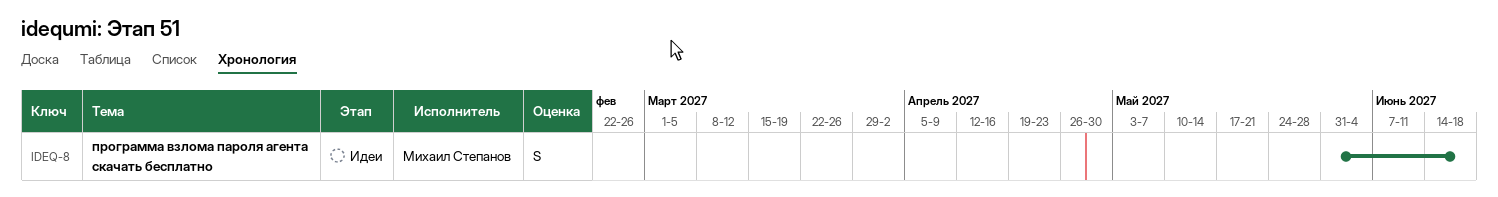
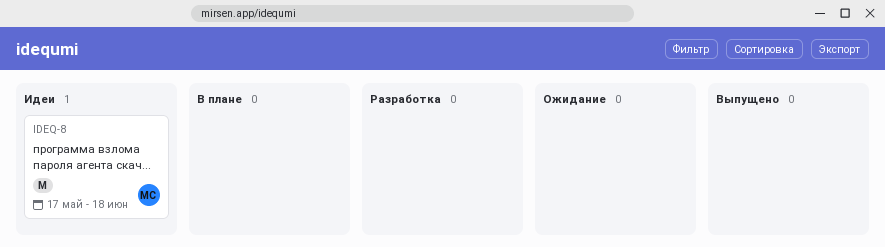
IDEQ-8, estimate: S -> M
IDEQ-8, start: May 31 -> May 17

